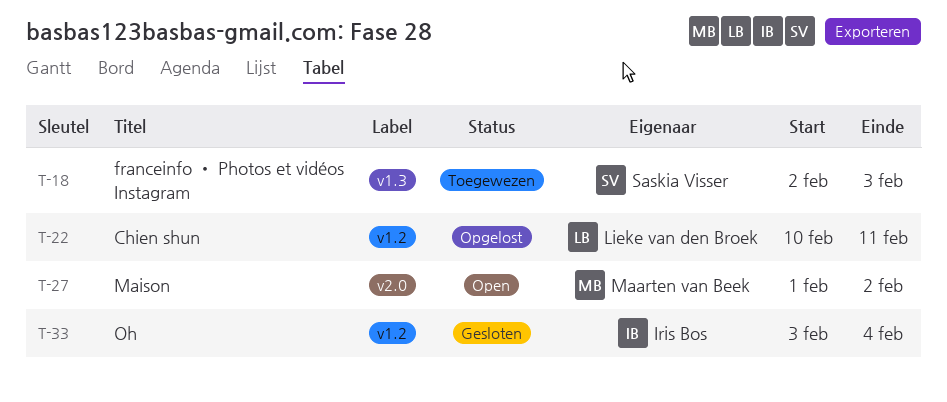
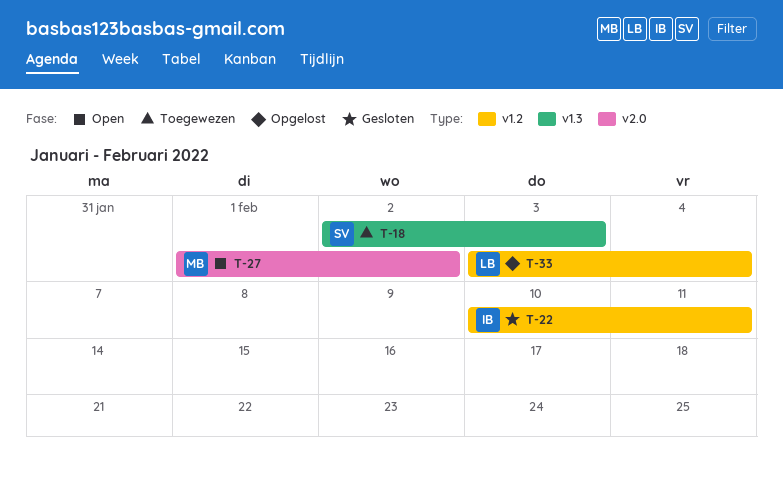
T-22, status: Opgelost -> Gesloten
T-22, owner: Lieke van den Broek -> Iris Bos
T-33, status: Gesloten -> Opgelost
T-33, owner: Iris Bos -> Lieke van den Broek

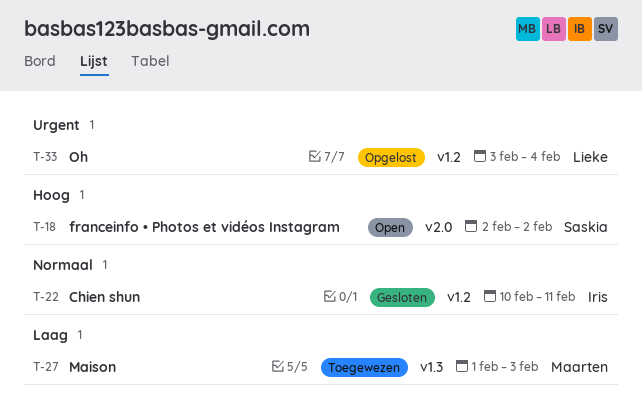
T-18, status: Toegewezen -> Open
T-18, label: v1.3 -> v2.0
T-18, due: Feb 3 -> Feb 2
T-27, status: Open -> Toegewezen
T-27, label: v2.0 -> v1.3
T-27, due: Feb 2 -> Feb 3

